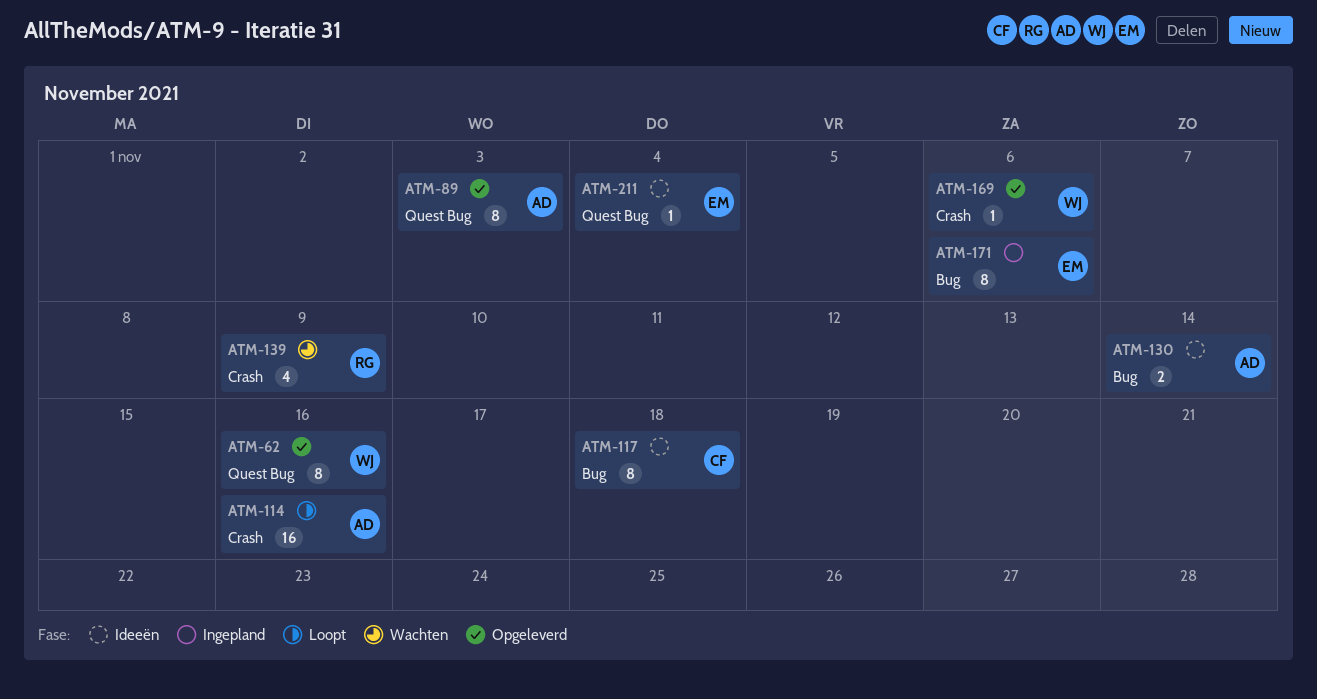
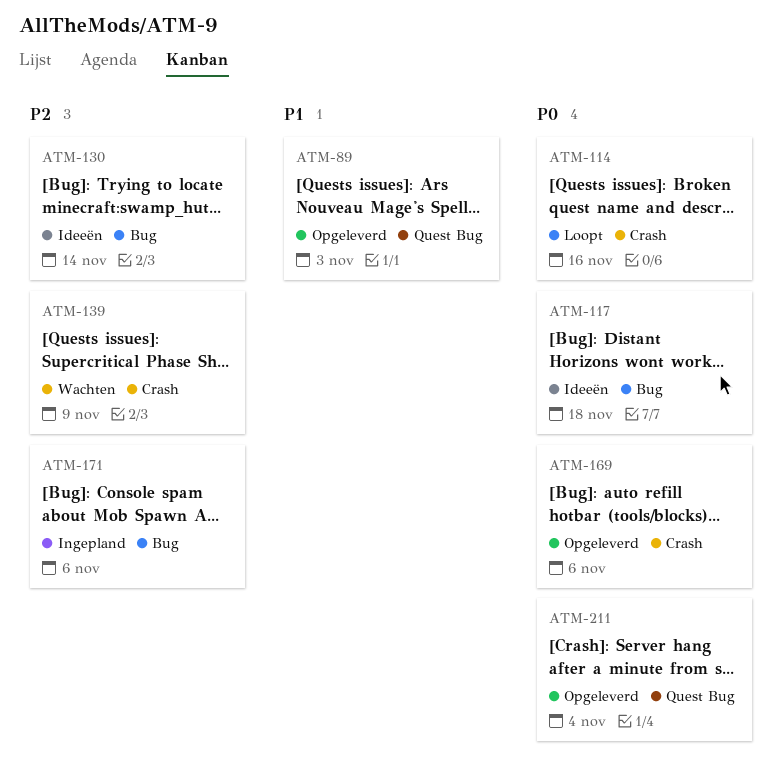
ATM-62: present -> none
ATM-211, status: Ideeën -> Opgeleverd

